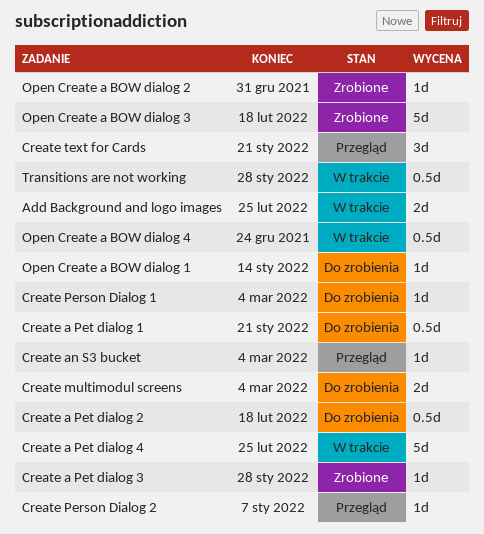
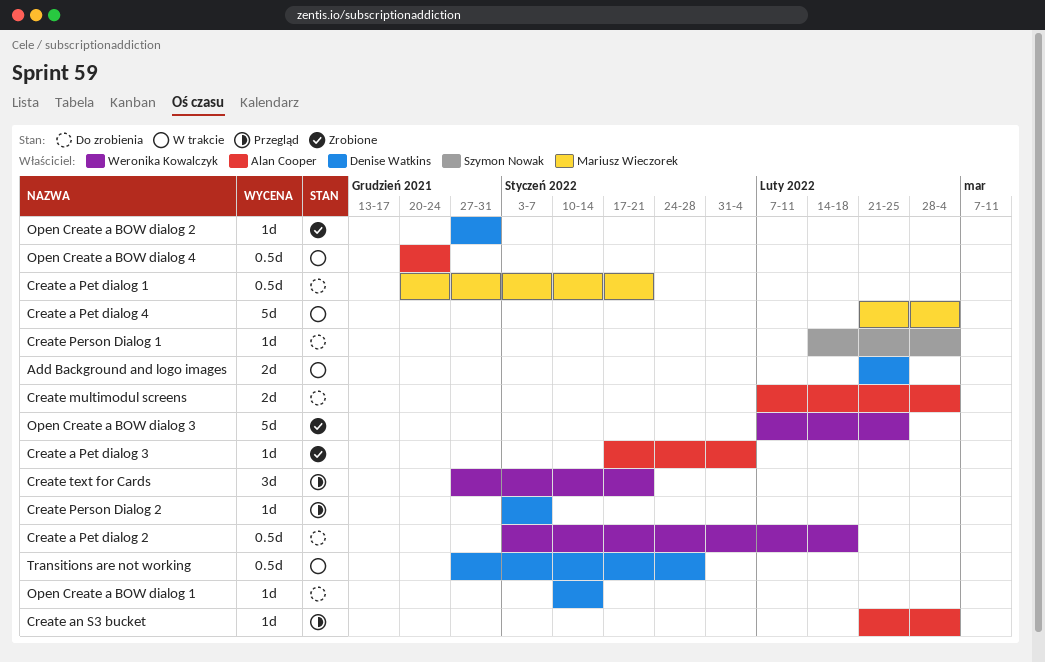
Create a Pet dialog 3, due: Jan 28 -> Feb 4
Create a Pet dialog 4, due: Feb 25 -> Mar 4
Open Create a BOW dialog 3, due: Feb 18 -> Feb 25

